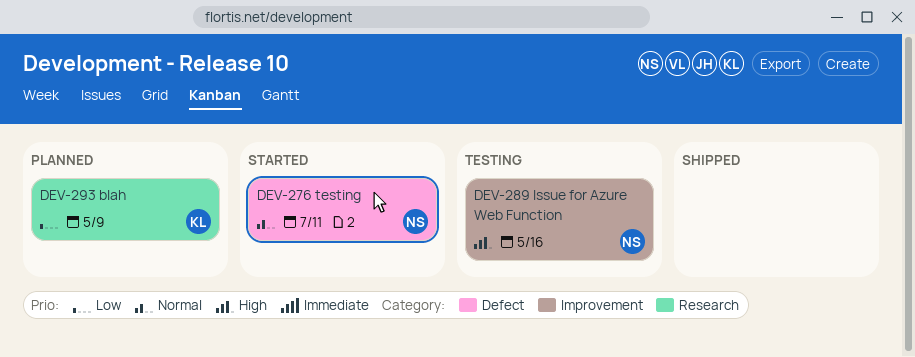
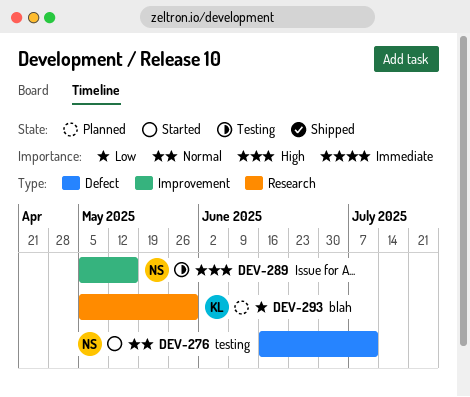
DEV-293, due: May 9 -> May 30

